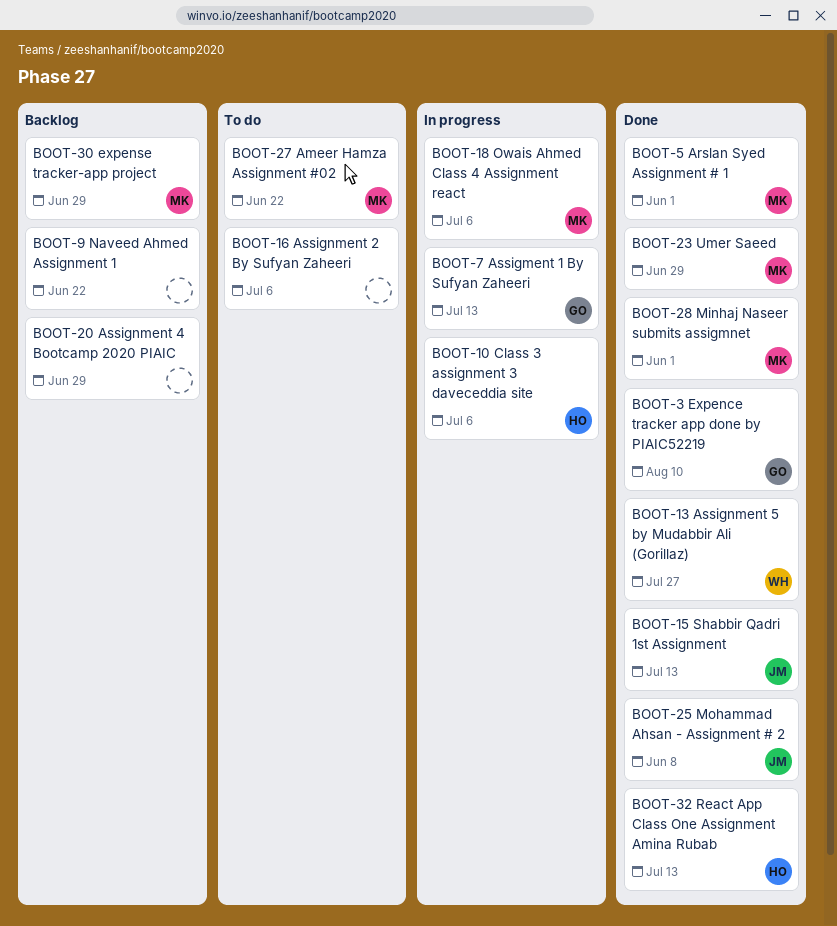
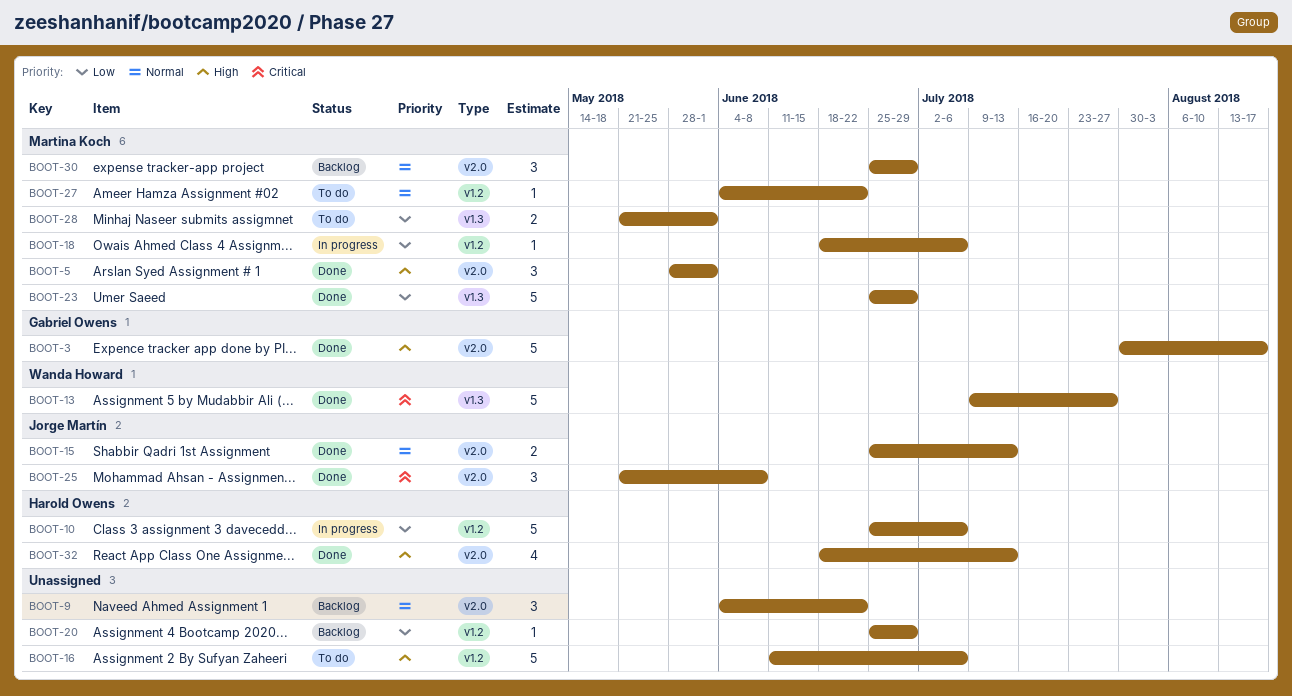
BOOT-3, due: Aug 10 -> Aug 17
BOOT-7: present -> none
BOOT-28, status: Done -> To do

